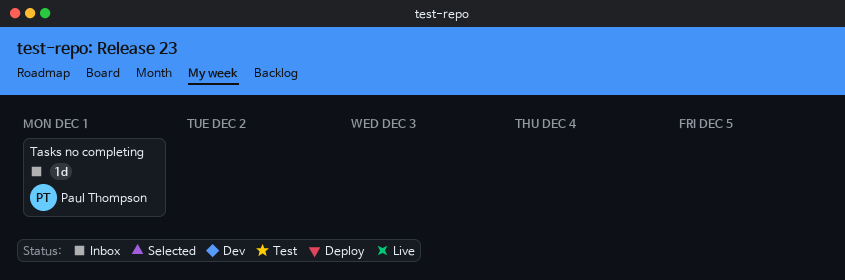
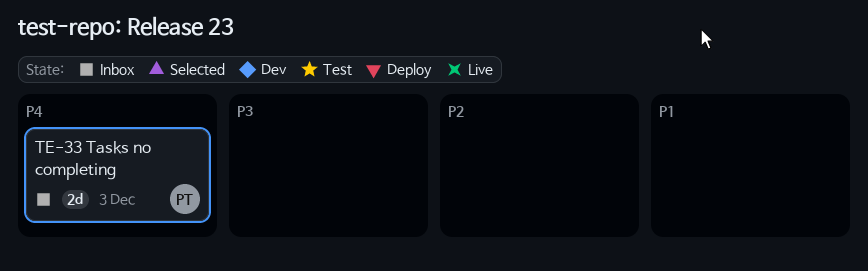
Tasks no completing, estimate: 1d -> 2d
Tasks no completing, due: Dec 1 -> Dec 3

